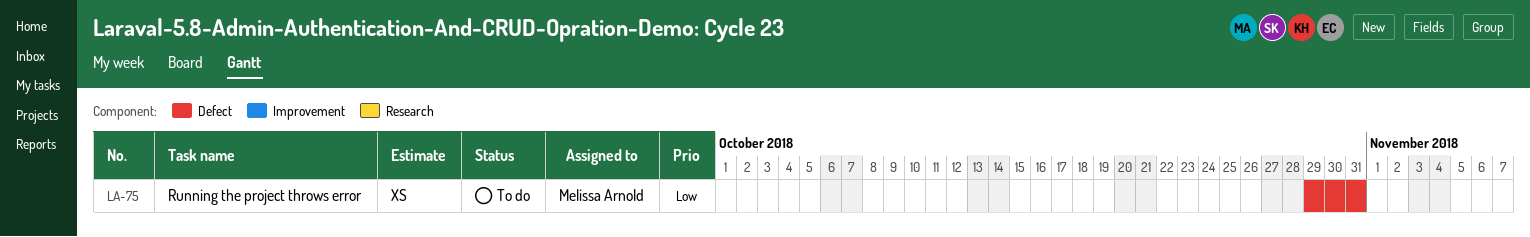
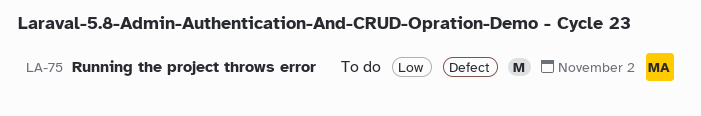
LA-75, estimate: XS -> M
LA-75, due: Oct 31 -> Nov 2

